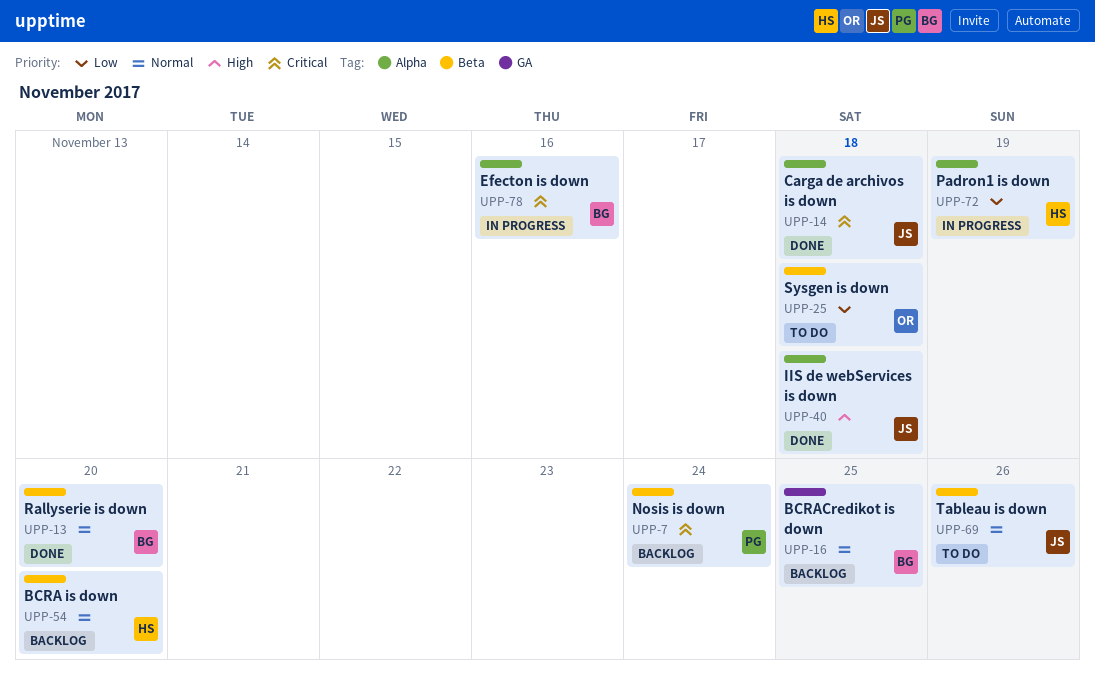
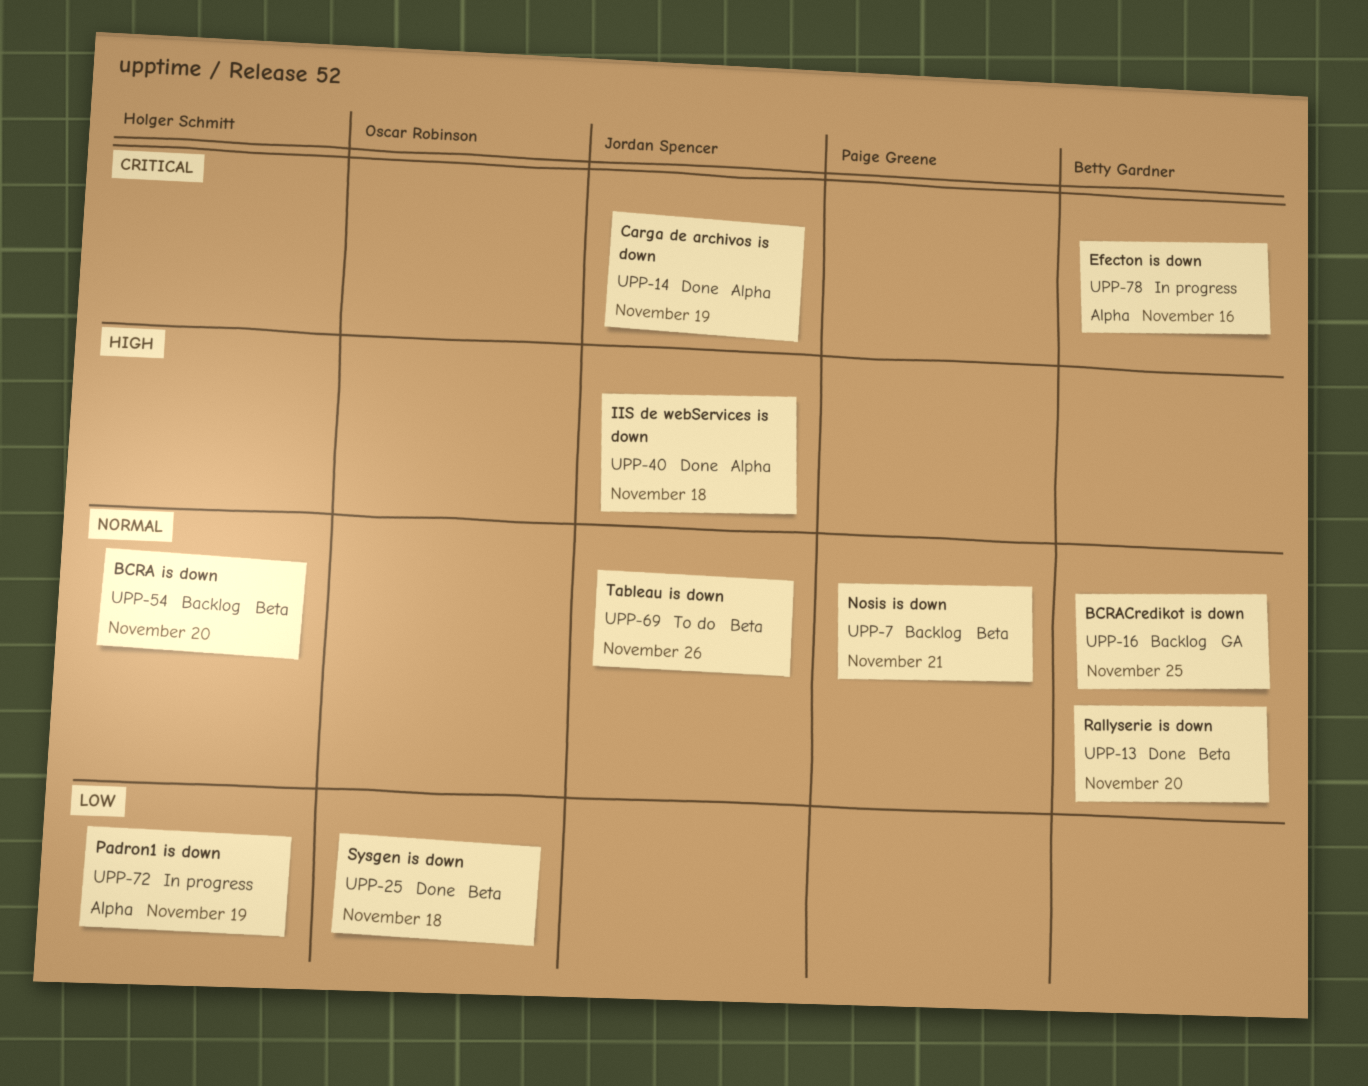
UPP-7, priority: Critical -> Normal
UPP-7, due: Nov 24 -> Nov 21
UPP-14, due: Nov 18 -> Nov 19
UPP-25, status: To do -> Done

